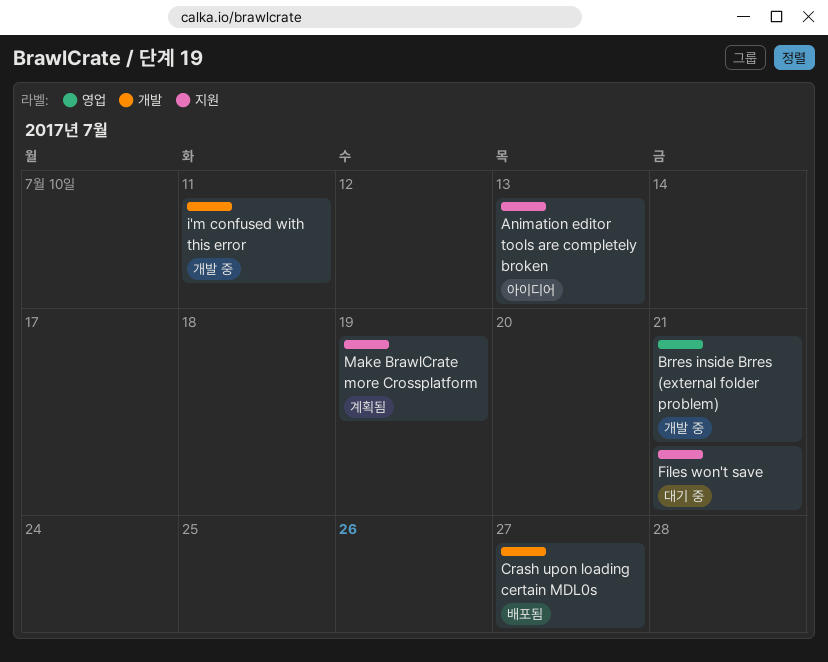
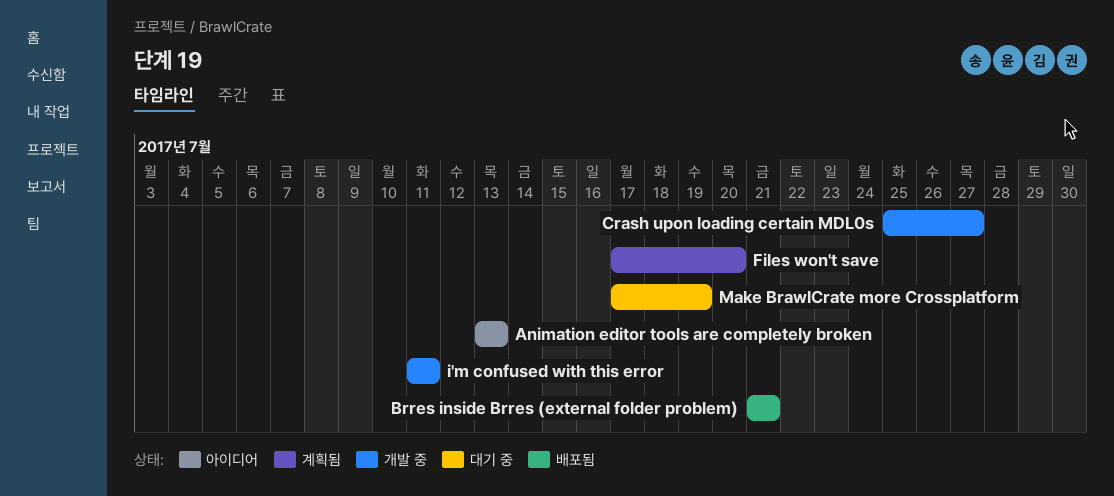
Brres inside Brres (external folder problem), status: 개발 중 -> 배포됨
Crash upon loading certain MDL0s, status: 배포됨 -> 개발 중
Files won't save, status: 대기 중 -> 계획됨
Files won't save, due: Jul 21 -> Jul 20
Make BrawlCrate more Crossplatform, status: 계획됨 -> 대기 중

